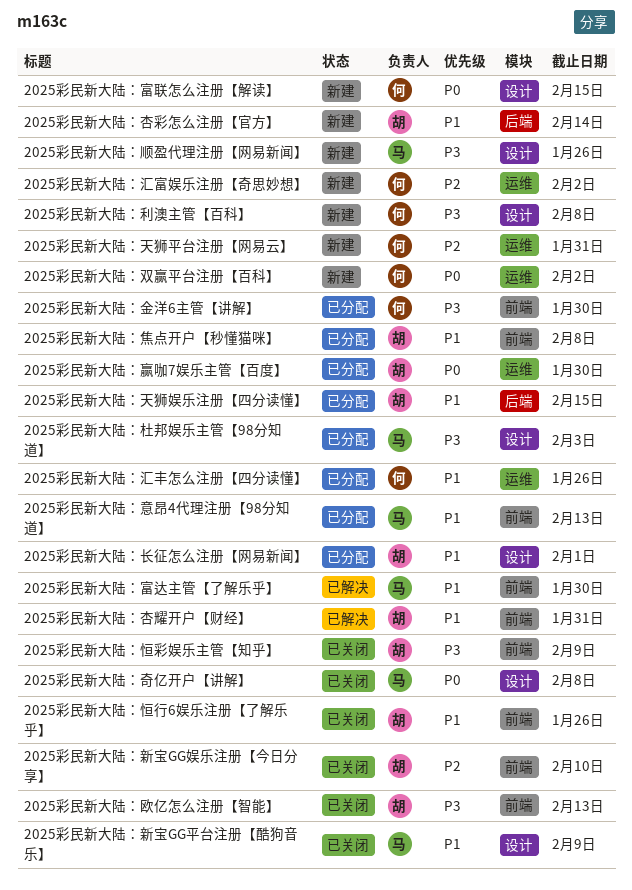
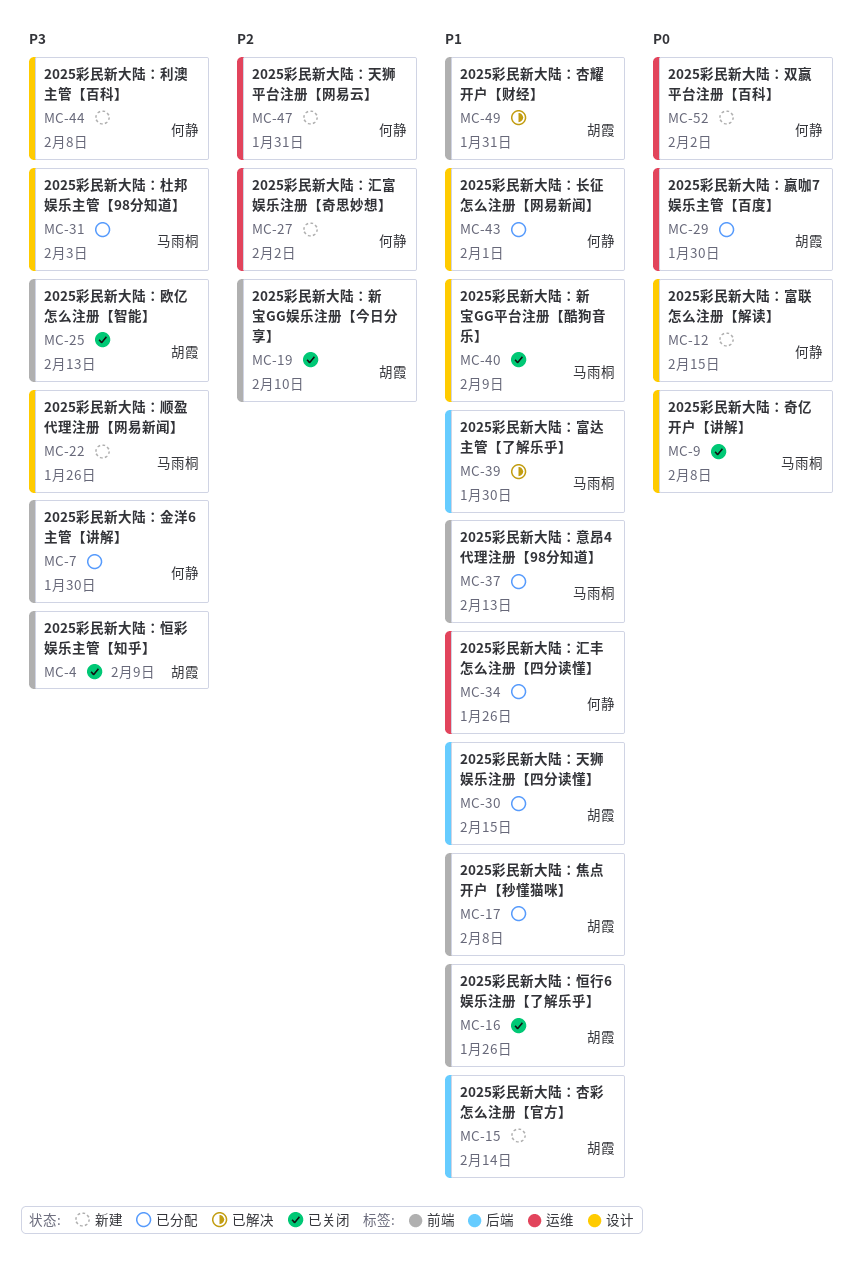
2025彩民新大陆：富达主管【了解乐乎】, label: 前端 -> 后端
2025彩民新大陆：长征怎么注册【网易新闻】, owner: 胡霞 -> 何静

